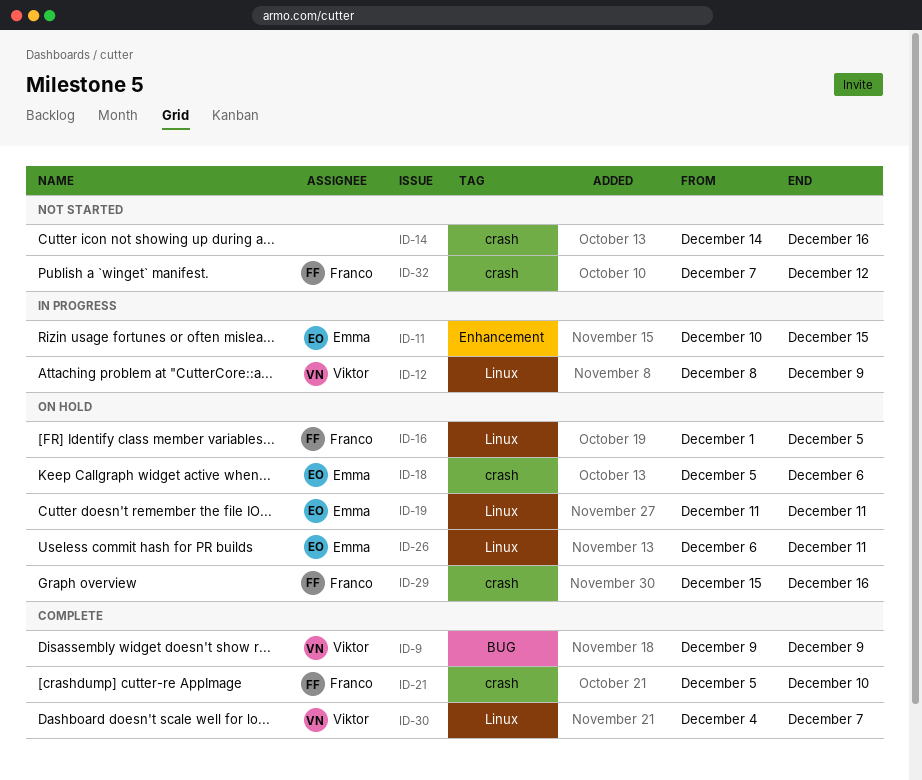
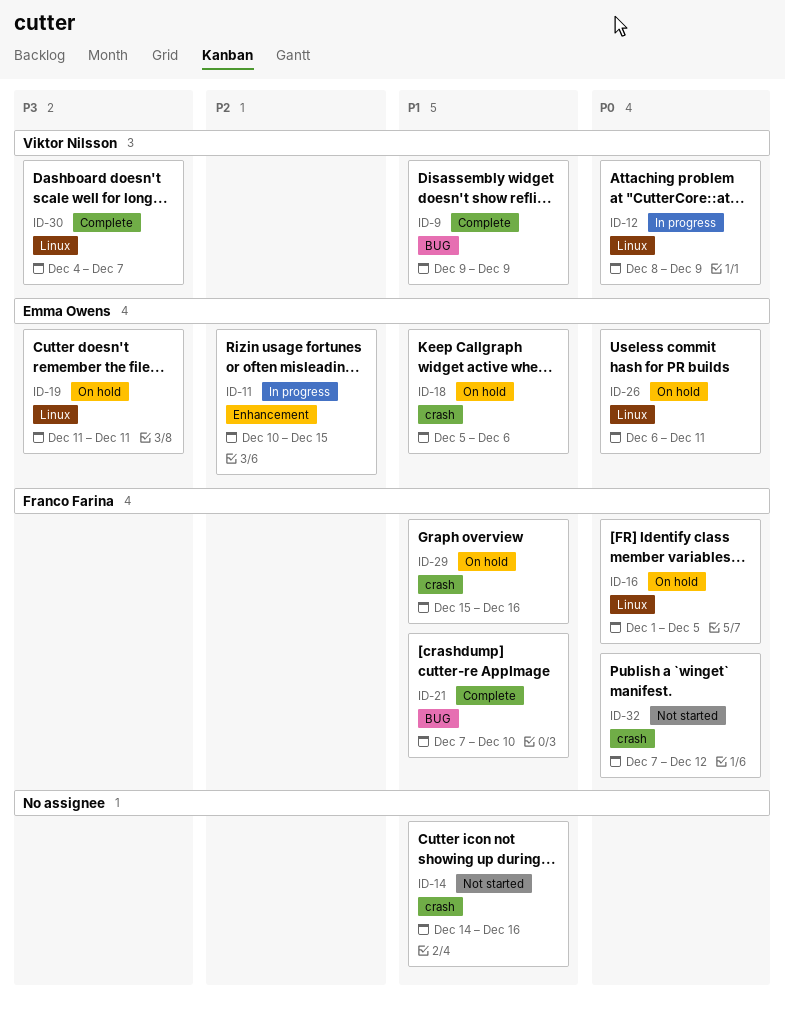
ID-21, label: crash -> BUG
ID-21, start: Dec 5 -> Dec 7

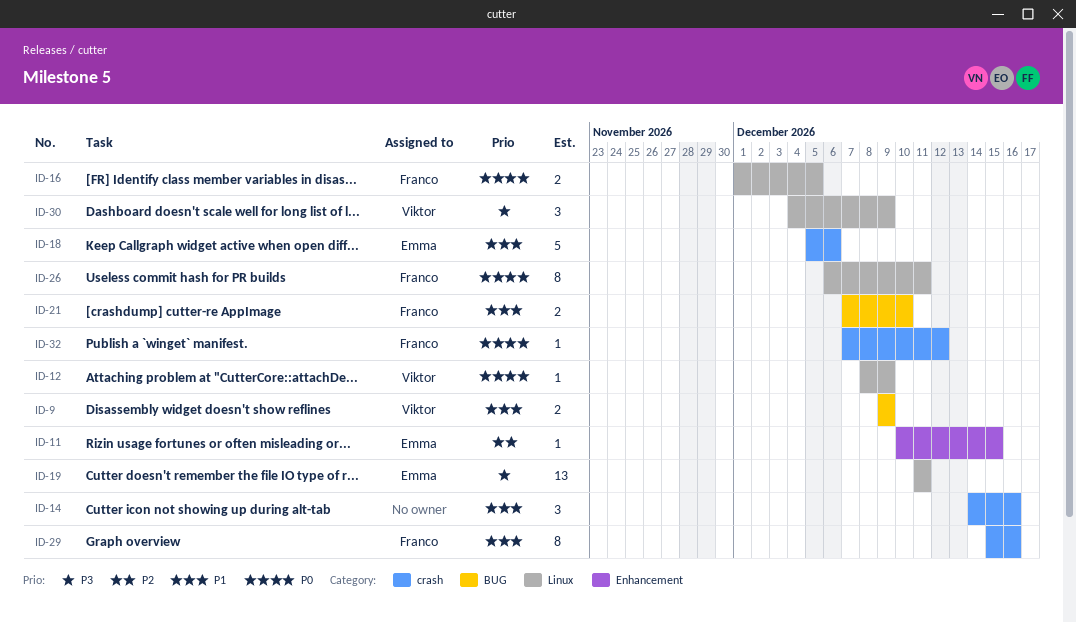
ID-26, owner: Emma Owens -> Franco Farina
ID-30, due: Dec 7 -> Dec 9

